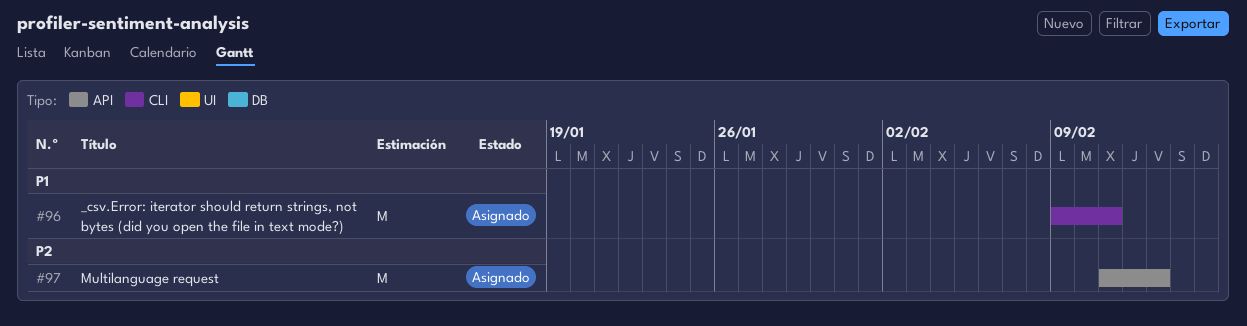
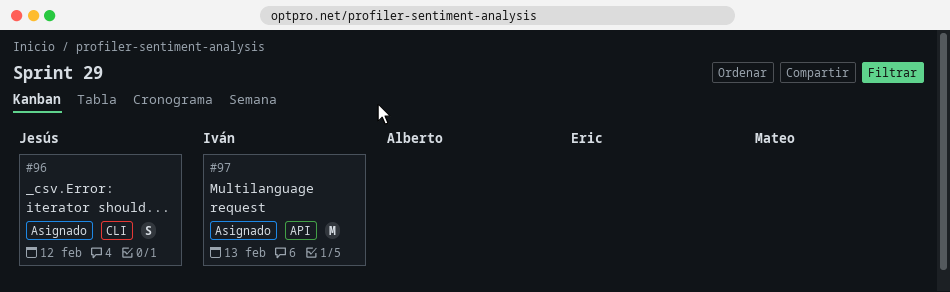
#96, estimate: M -> S
#96, due: Feb 11 -> Feb 12

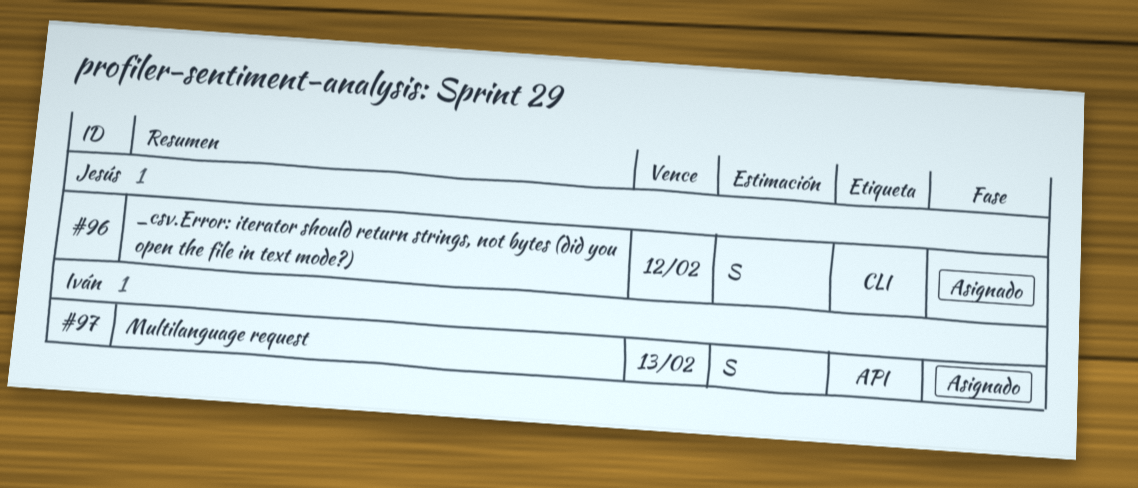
#97, estimate: M -> S

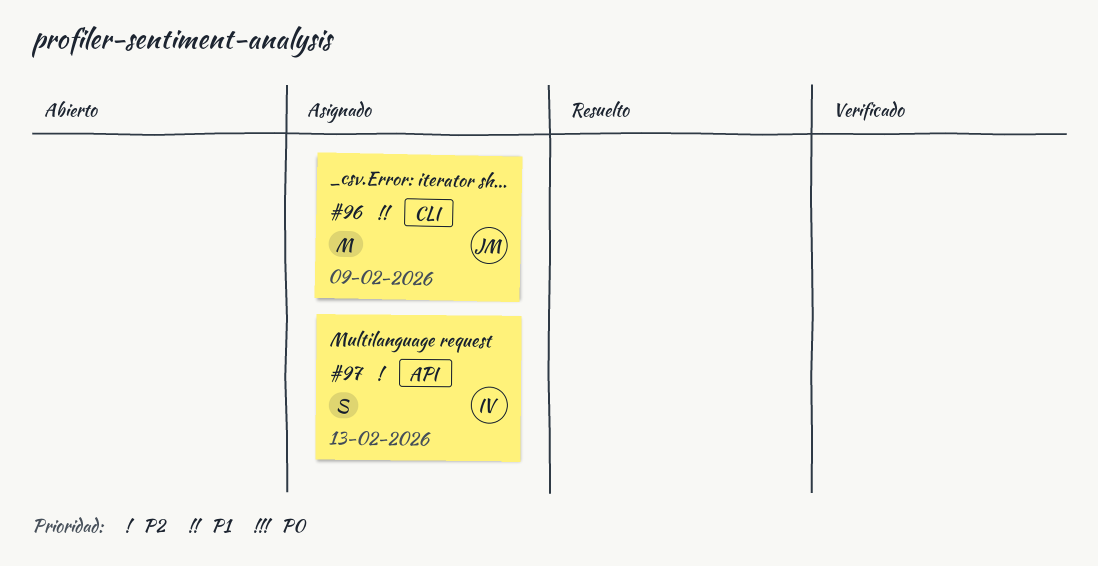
#96, estimate: S -> M
#96, due: Feb 12 -> Feb 9

